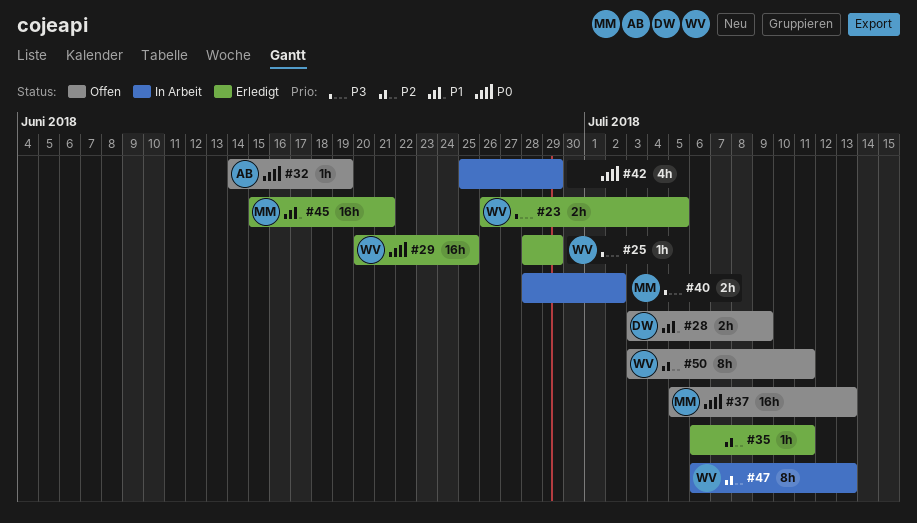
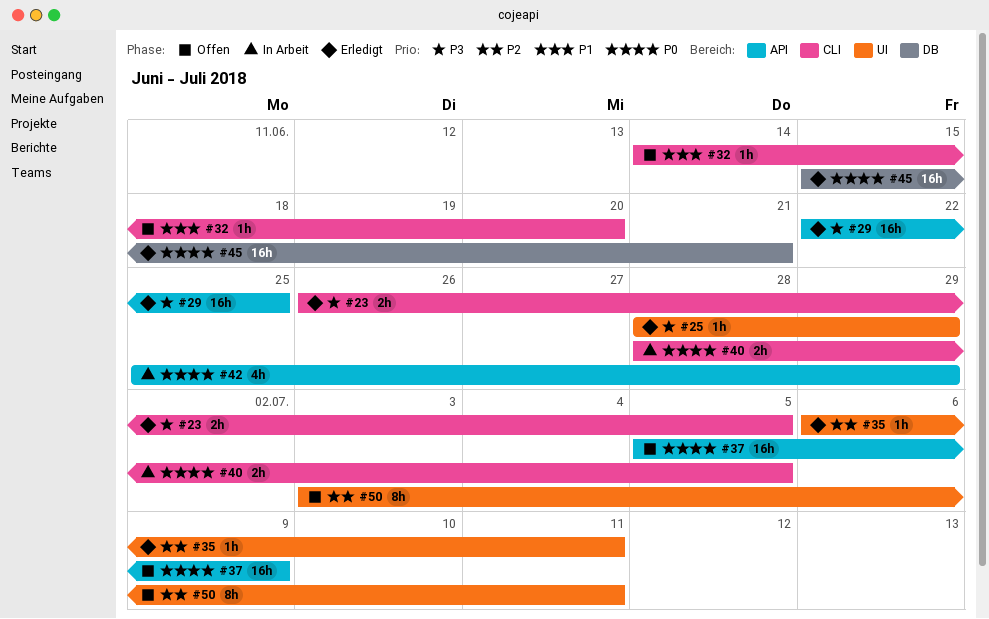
#28: present -> none
#29, priority: P0 -> P3
#29, start: Jun 20 -> Jun 22
#32, priority: P0 -> P1
#32, due: Jun 19 -> Jun 20
#37, due: Jul 13 -> Jul 9
#40, priority: P3 -> P0
#40, due: Jul 2 -> Jul 5
#45, priority: P1 -> P0
#47: present -> none

